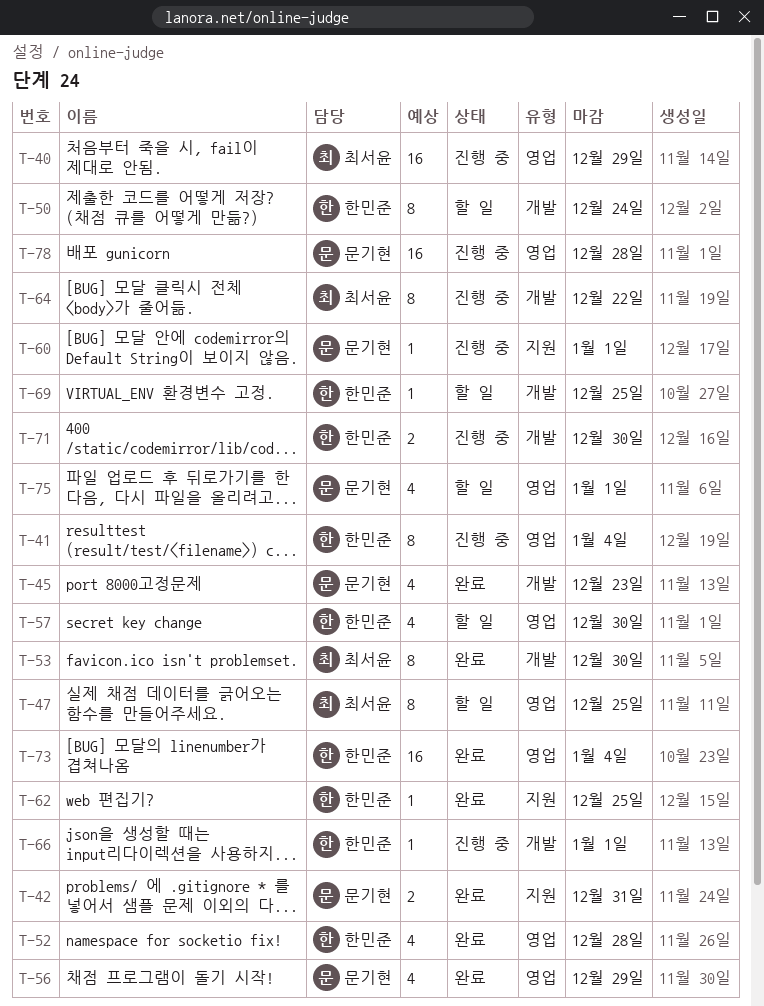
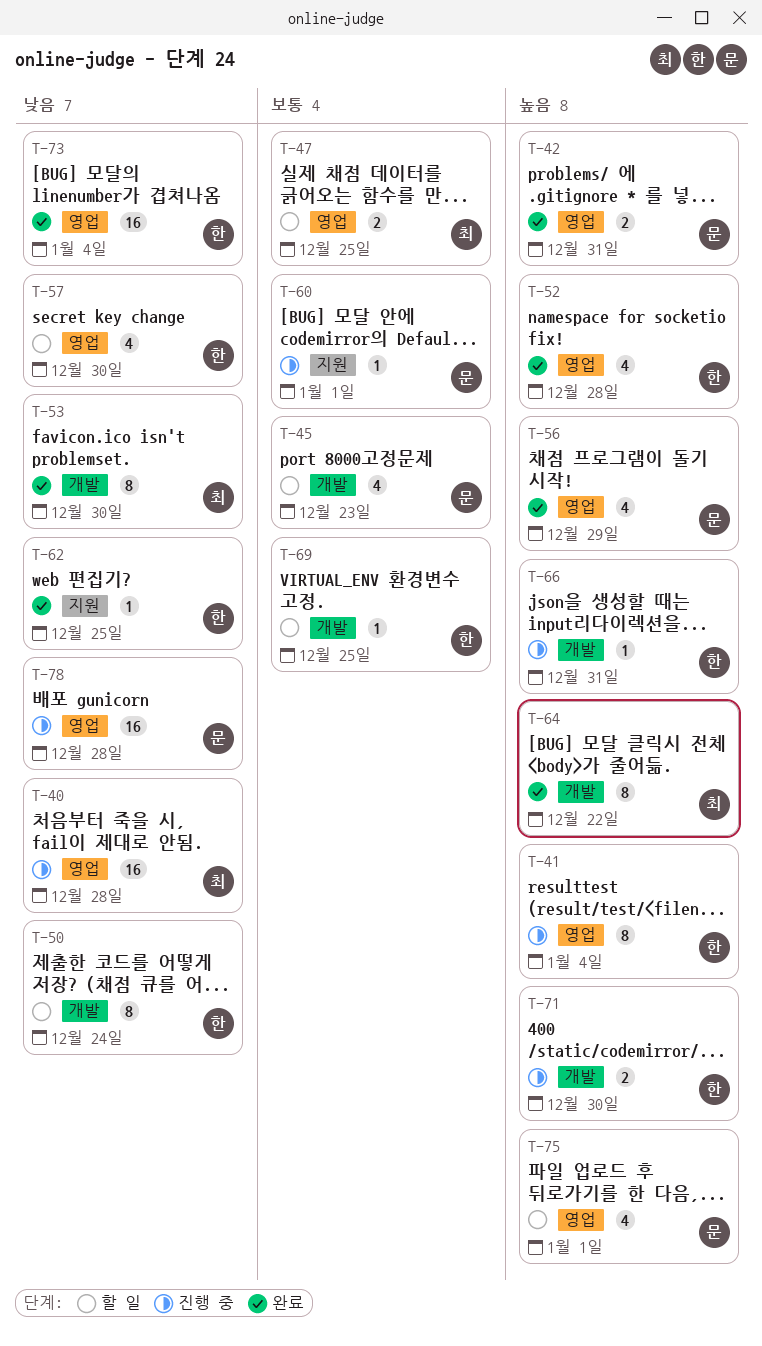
T-40, due: Dec 29 -> Dec 28
T-42, label: 지원 -> 영업
T-45, status: 완료 -> 할 일
T-47, estimate: 8 -> 2
T-64, status: 진행 중 -> 완료
T-66, due: Jan 1 -> Dec 31

